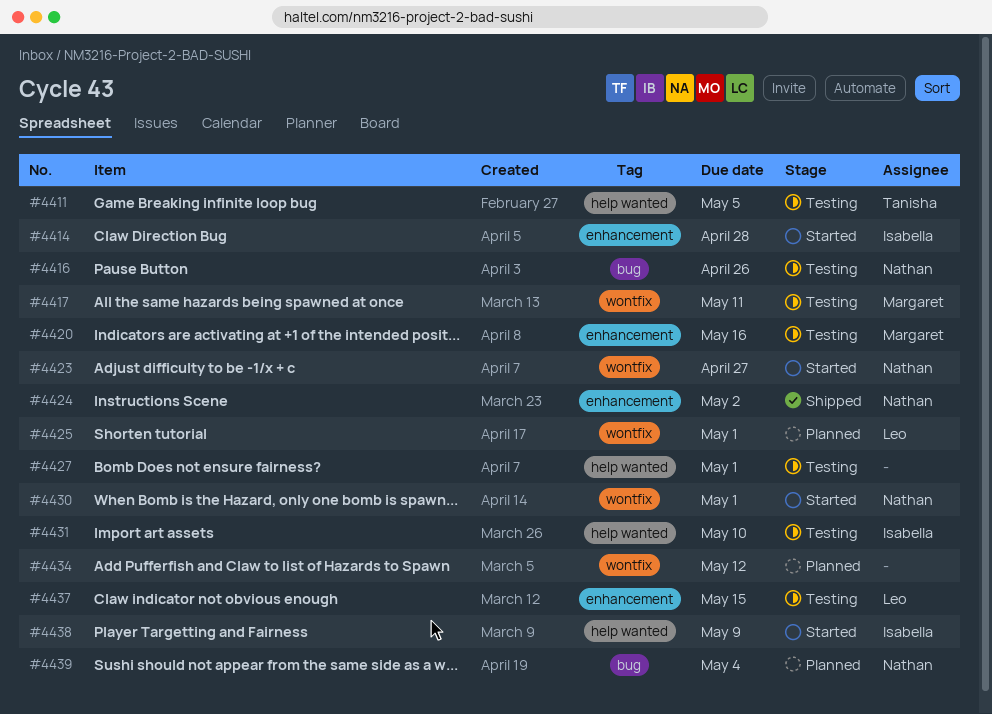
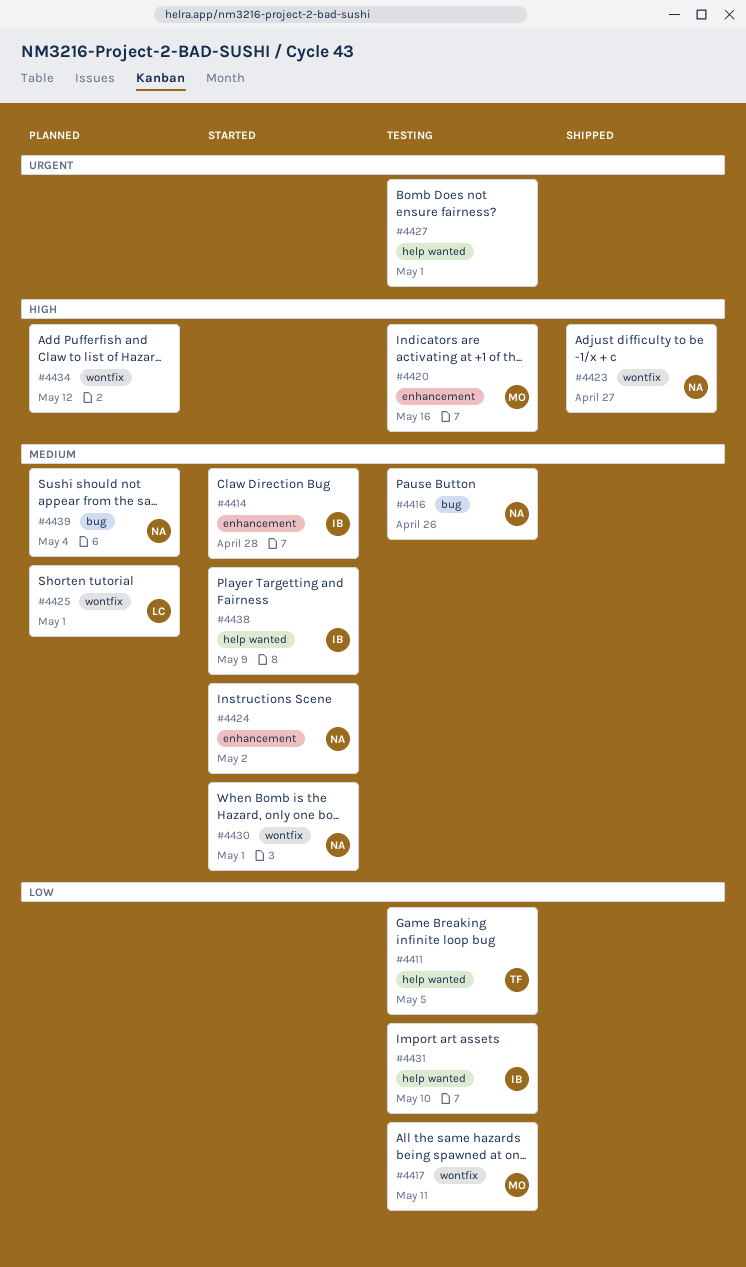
#4423, status: Started -> Shipped
#4424, status: Shipped -> Started
#4437: present -> none

